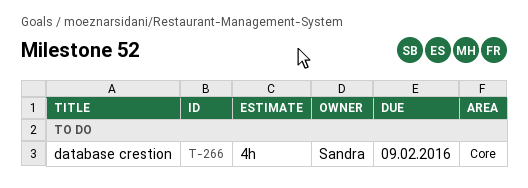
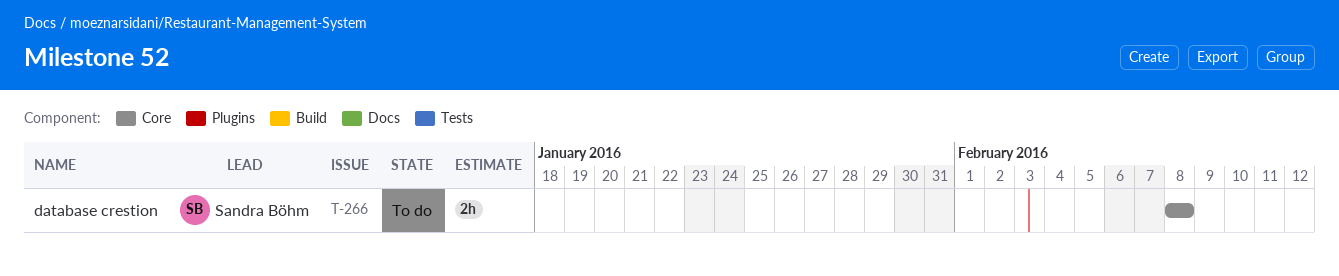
T-266, estimate: 4h -> 2h
T-266, due: Feb 9 -> Feb 8

